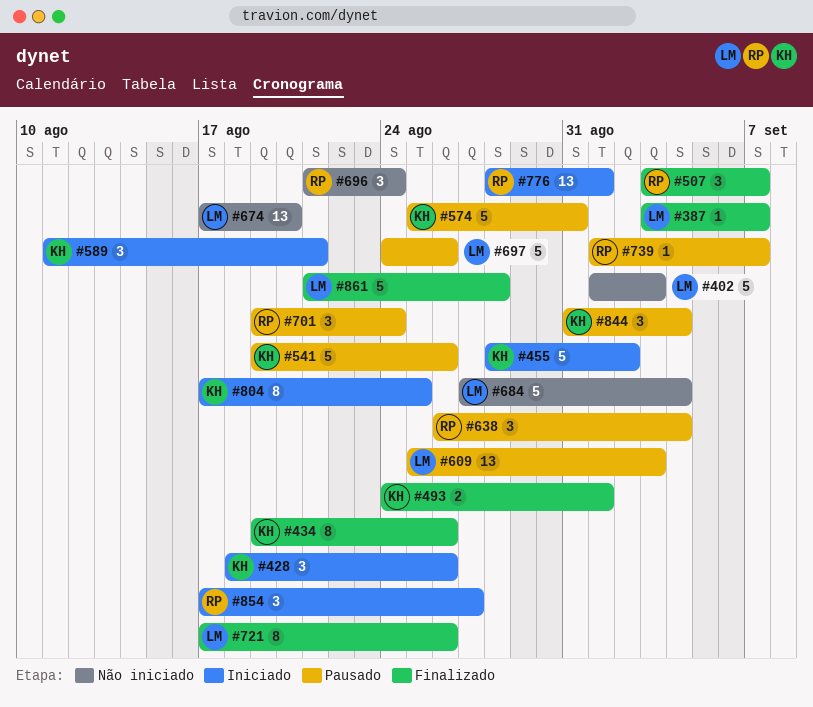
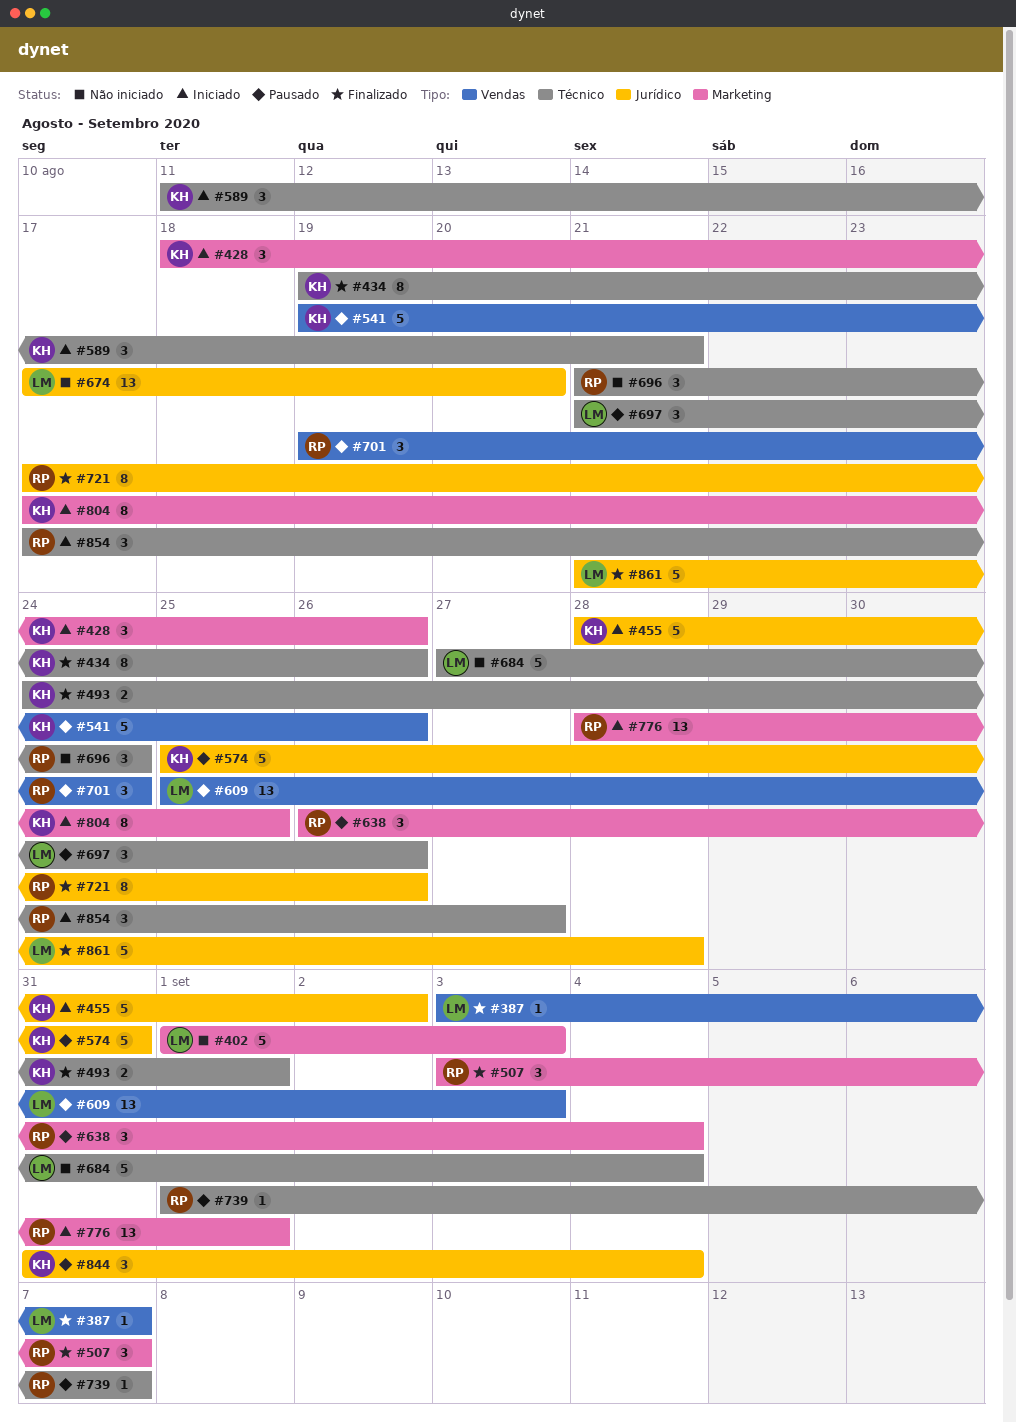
#697, estimate: 5 -> 3
#697, start: Aug 24 -> Aug 21
#721, owner: LM -> RP

